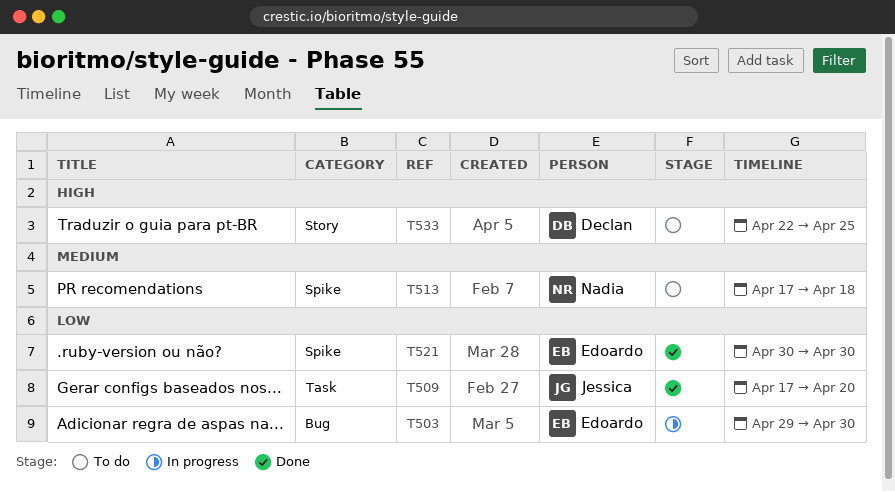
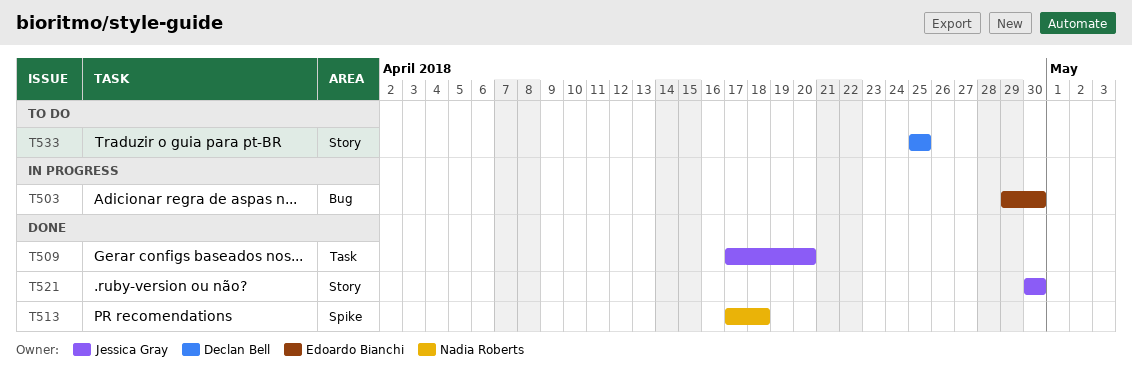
T513, status: To do -> Done
T521, owner: Edoardo Bianchi -> Jessica Gray
T521, label: Spike -> Story
T533, start: Apr 22 -> Apr 25

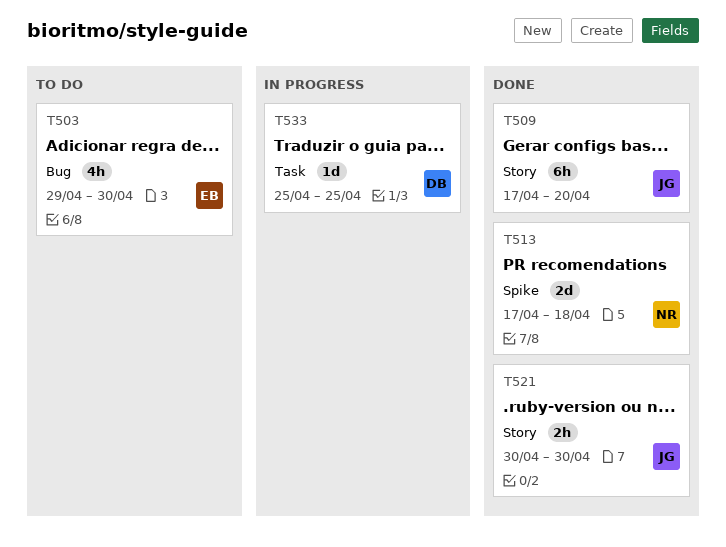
T503, status: In progress -> To do
T509, label: Task -> Story
T533, status: To do -> In progress
T533, label: Story -> Task

